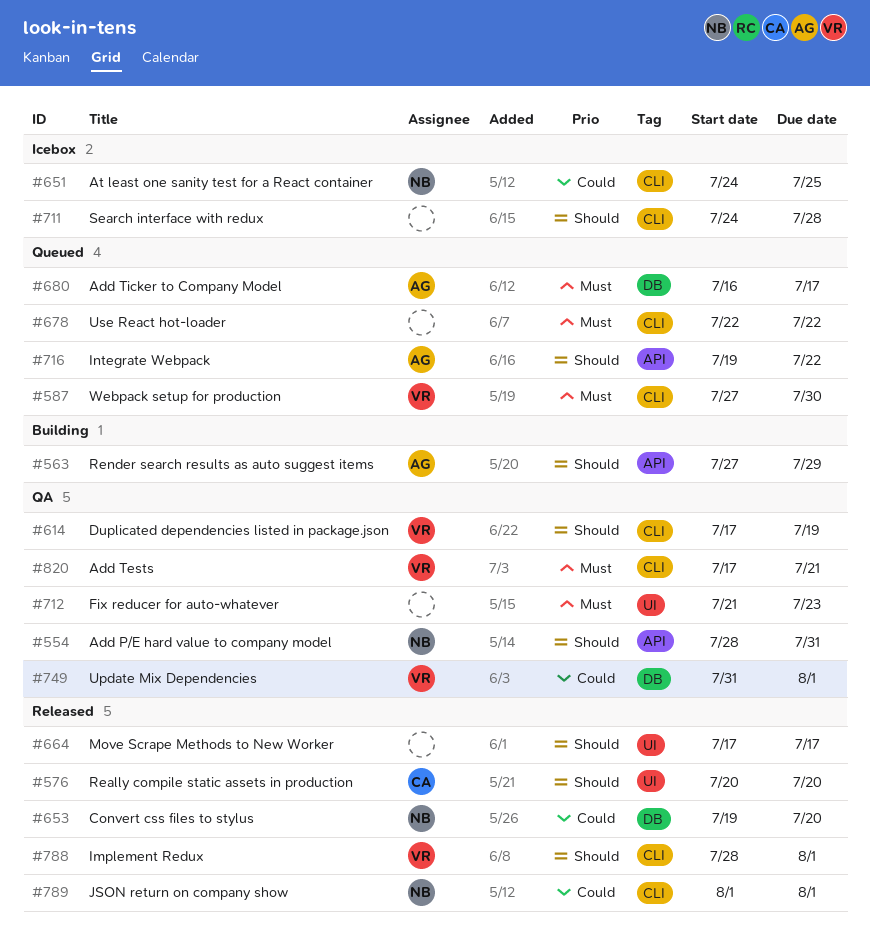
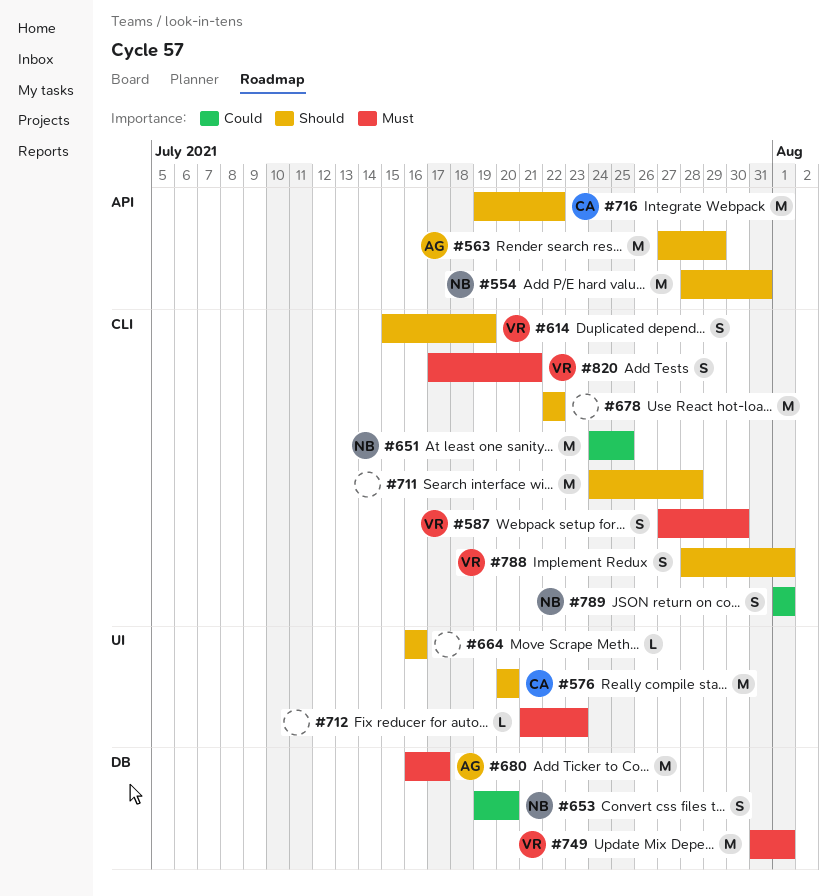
#614, start: Jul 17 -> Jul 15
#664, start: Jul 17 -> Jul 16
#664, due: Jul 17 -> Jul 16
#678, priority: Must -> Should
#716, owner: AG -> CA
#749, priority: Could -> Must

